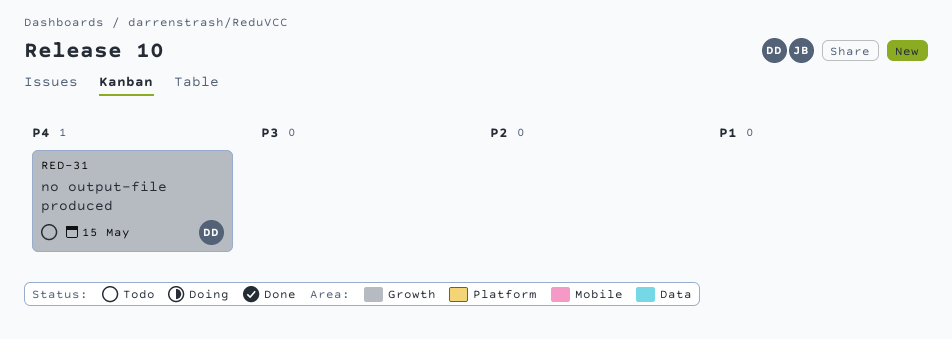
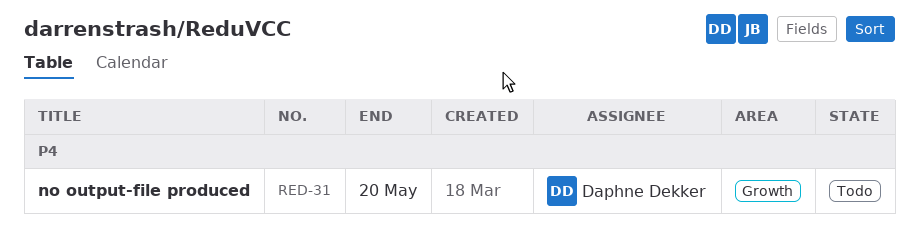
RED-31, due: May 15 -> May 20

